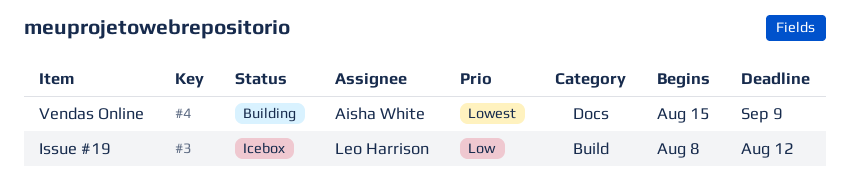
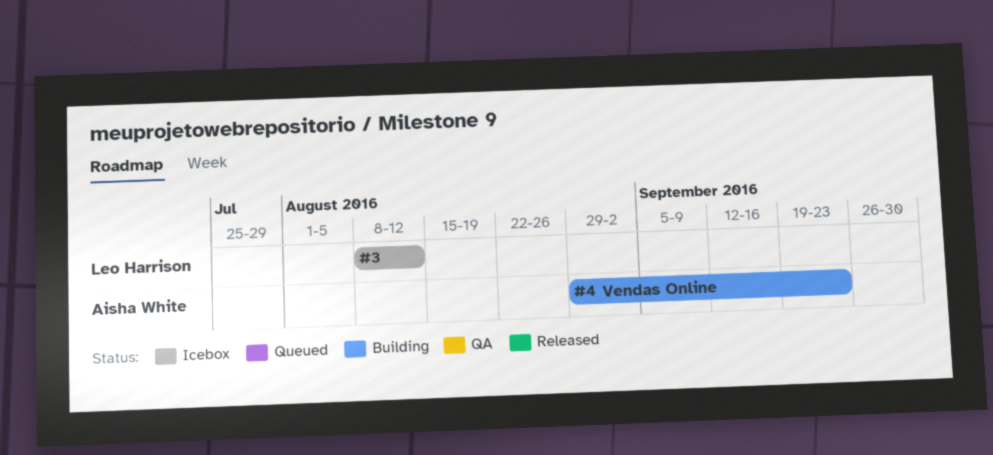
#4, start: Aug 15 -> Aug 29
#4, due: Sep 9 -> Sep 23

